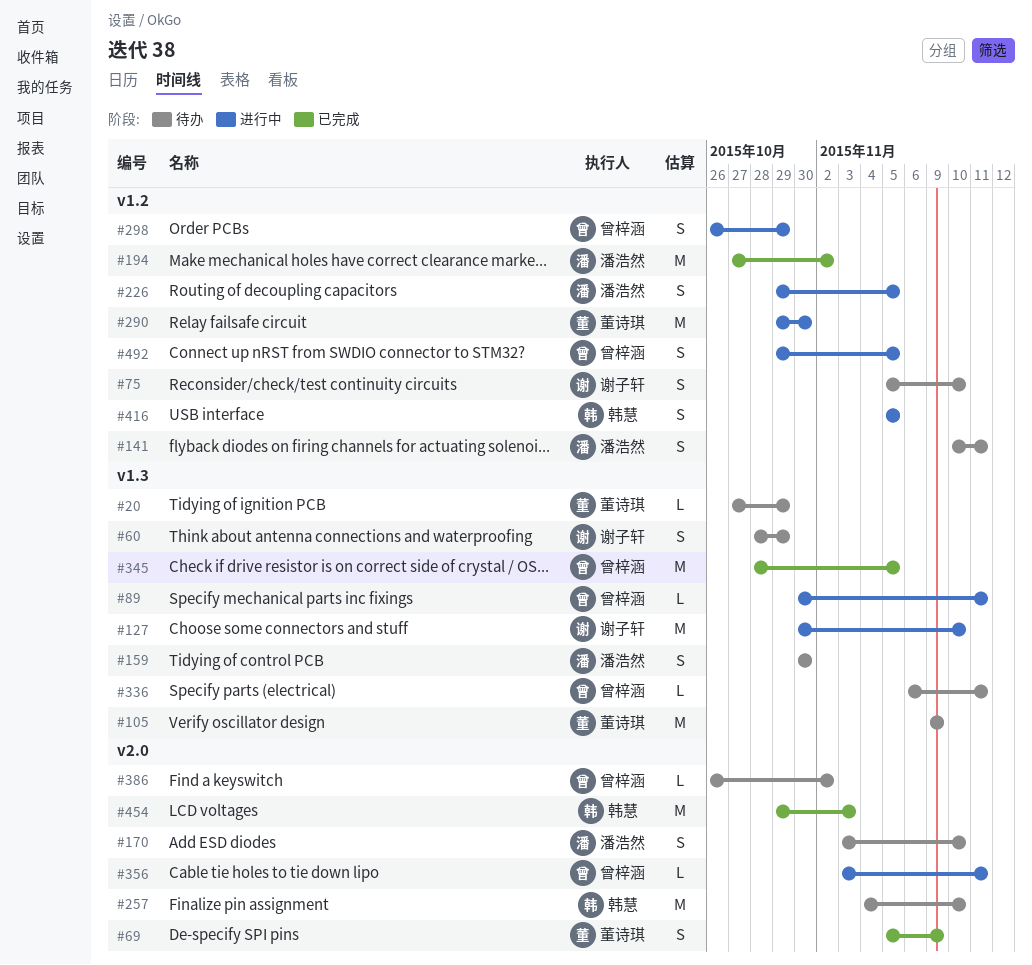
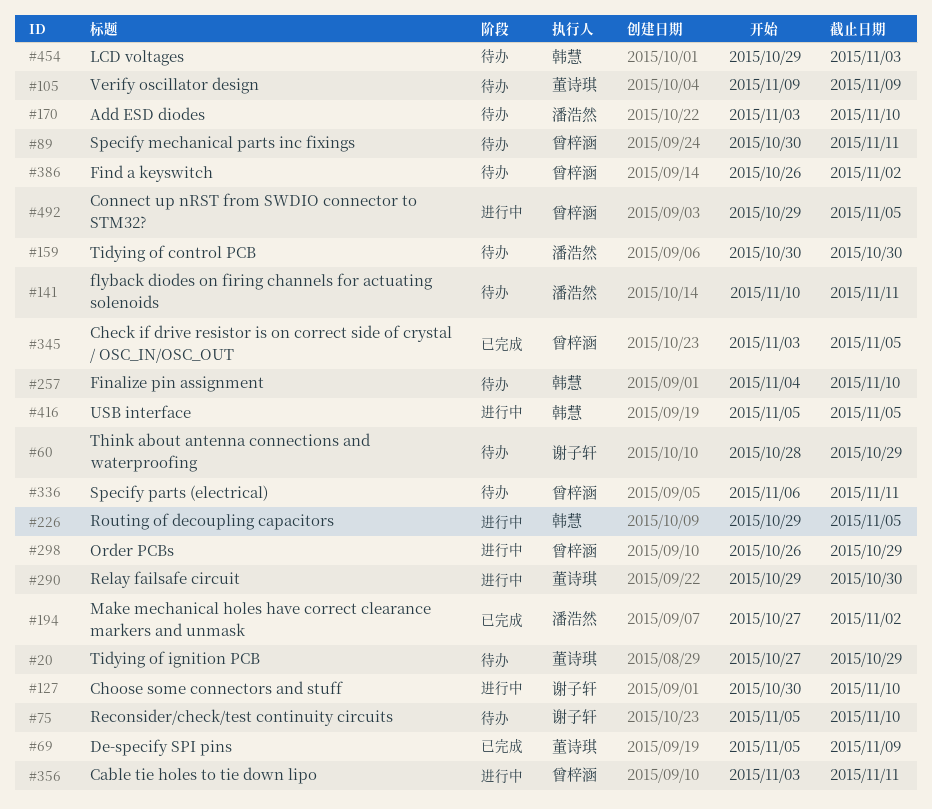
#89, status: 进行中 -> 待办
#226, owner: 潘浩然 -> 韩慧
#345, start: Oct 28 -> Nov 3
#454, status: 已完成 -> 待办

